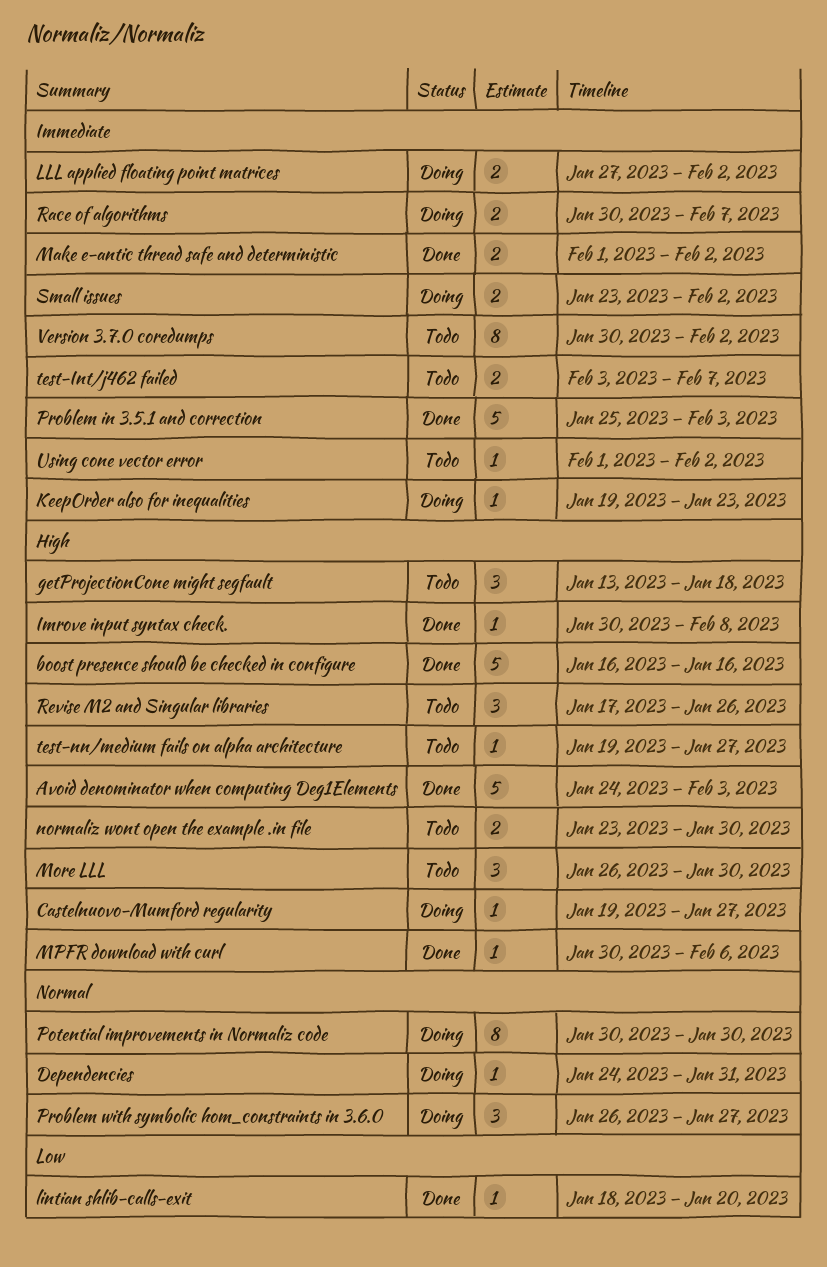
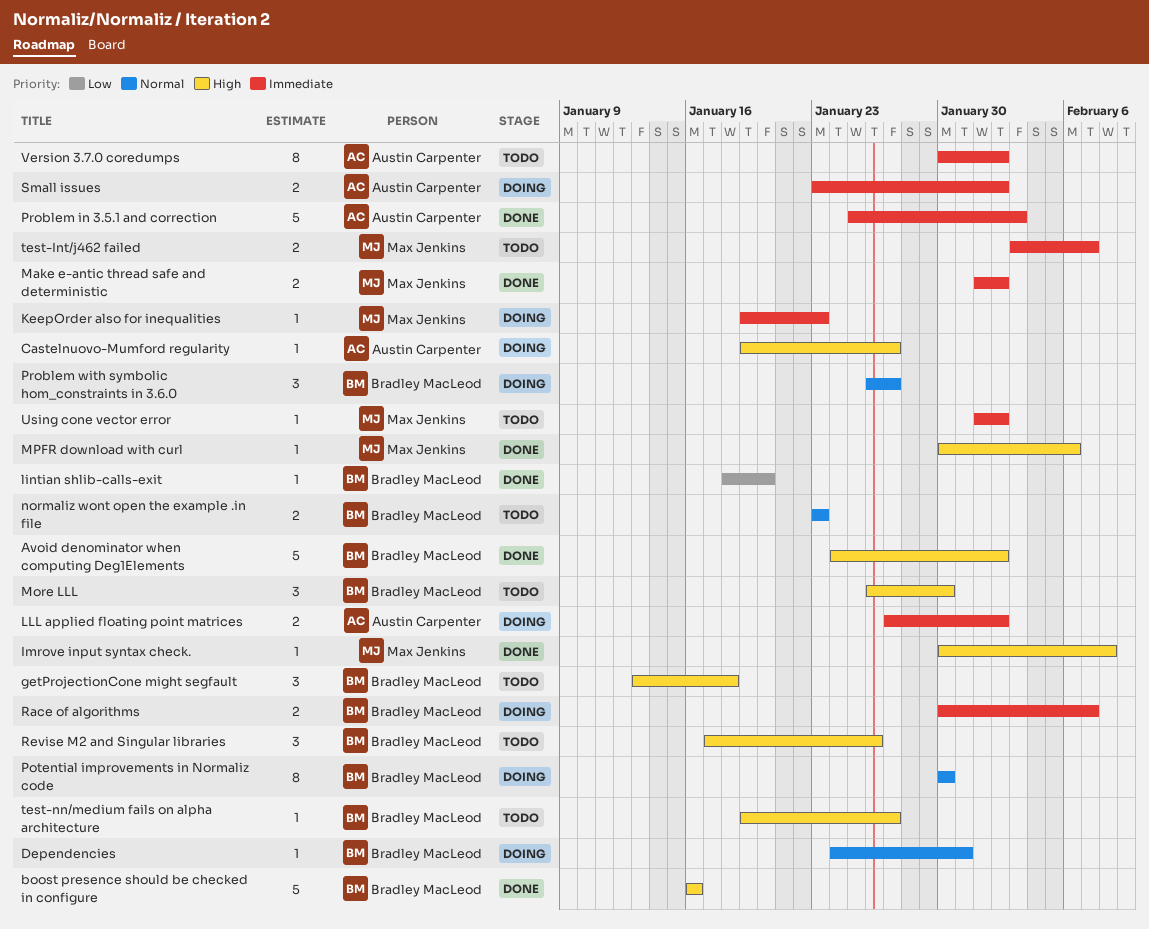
Avoid denominator when computing Deg1Elements, due: Feb 3 -> Feb 2
normaliz wont open the example .in file, priority: High -> Normal
normaliz wont open the example .in file, due: Jan 30 -> Jan 23

